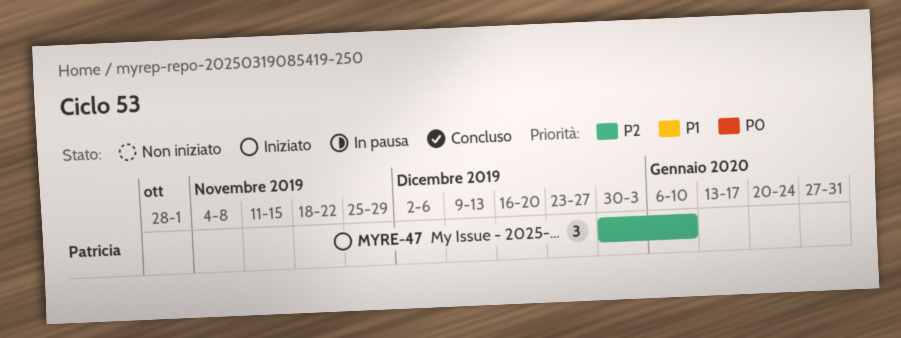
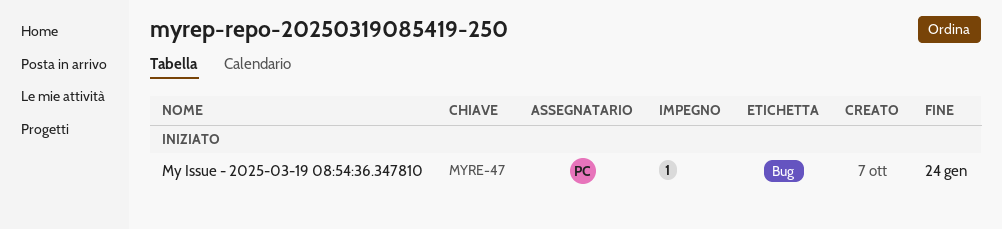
MYRE-47, estimate: 3 -> 1
MYRE-47, due: Jan 10 -> Jan 24

